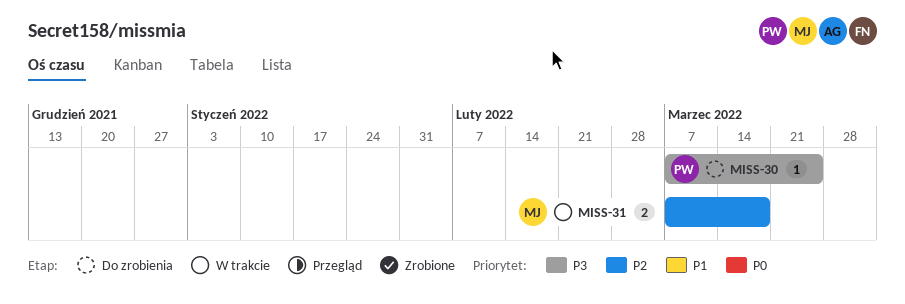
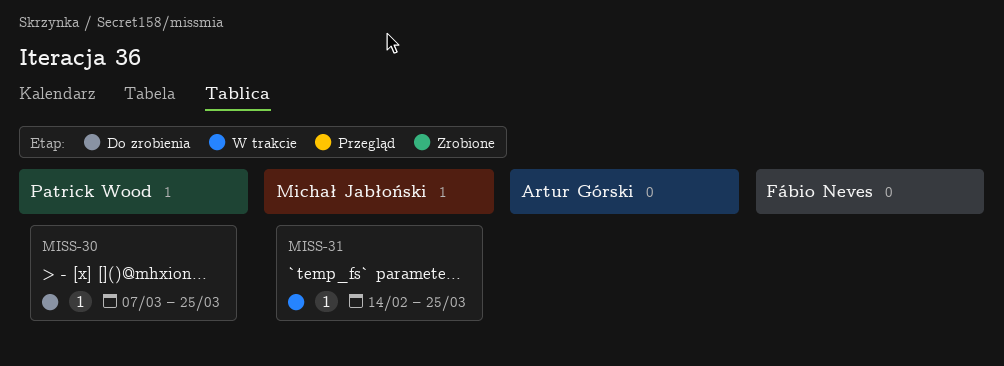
MISS-31, estimate: 2 -> 1
MISS-31, start: Mar 7 -> Feb 14
MISS-31, due: Mar 18 -> Mar 25

